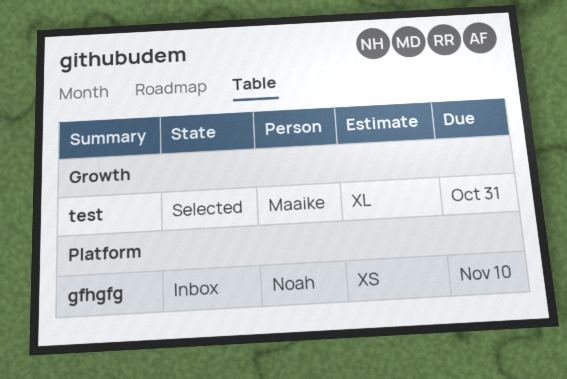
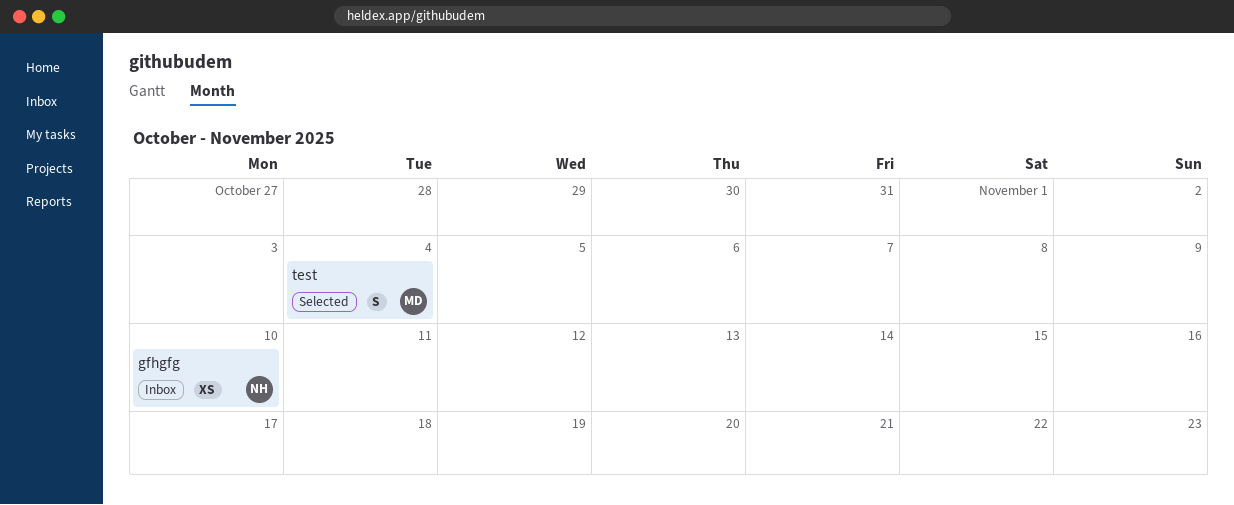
test, estimate: XL -> S
test, due: Oct 31 -> Nov 4

